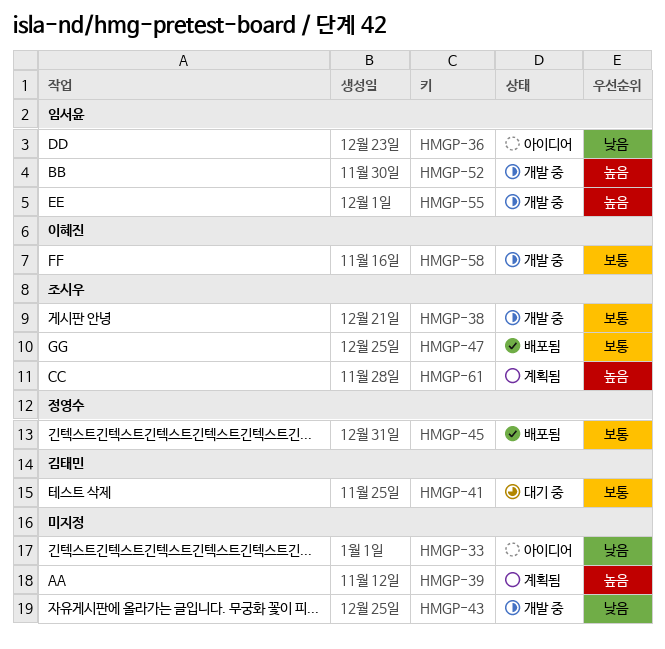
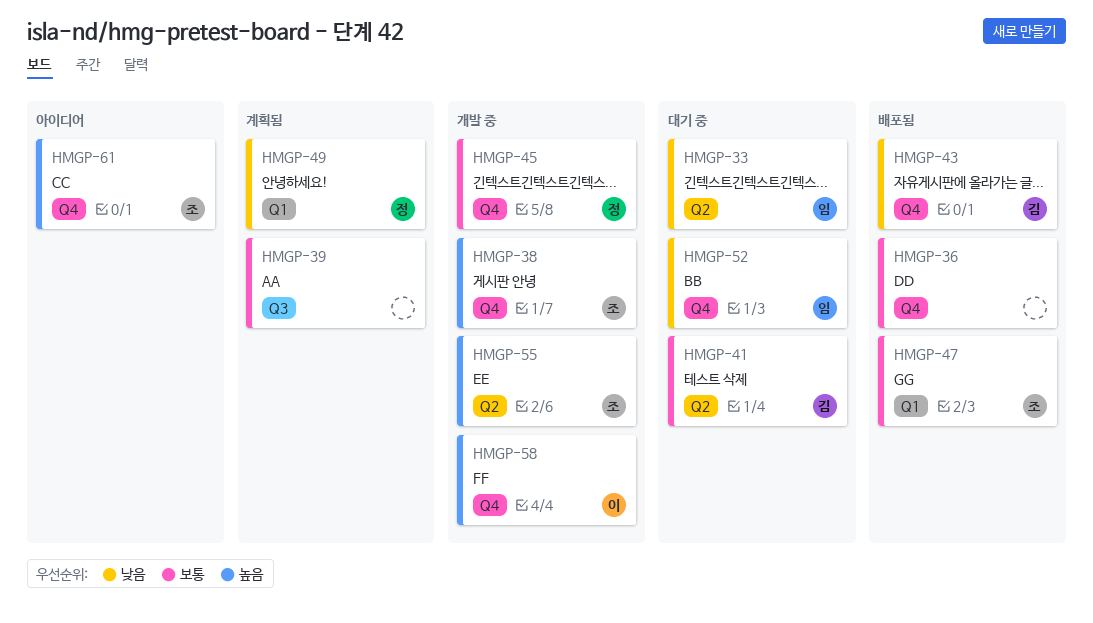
HMGP-33, status: 아이디어 -> 대기 중
HMGP-33, owner: none -> 임서윤
HMGP-36, status: 아이디어 -> 배포됨
HMGP-36, owner: 임서윤 -> none
HMGP-36, priority: 낮음 -> 보통
HMGP-38, priority: 보통 -> 높음
HMGP-39, priority: 높음 -> 보통
HMGP-43, status: 개발 중 -> 배포됨
HMGP-43, owner: none -> 김태민
HMGP-45, status: 배포됨 -> 개발 중
HMGP-49: none -> present
HMGP-52, status: 개발 중 -> 대기 중
HMGP-52, priority: 높음 -> 낮음
HMGP-55, owner: 임서윤 -> 조시우
HMGP-58, priority: 보통 -> 높음
HMGP-61, status: 계획됨 -> 아이디어

